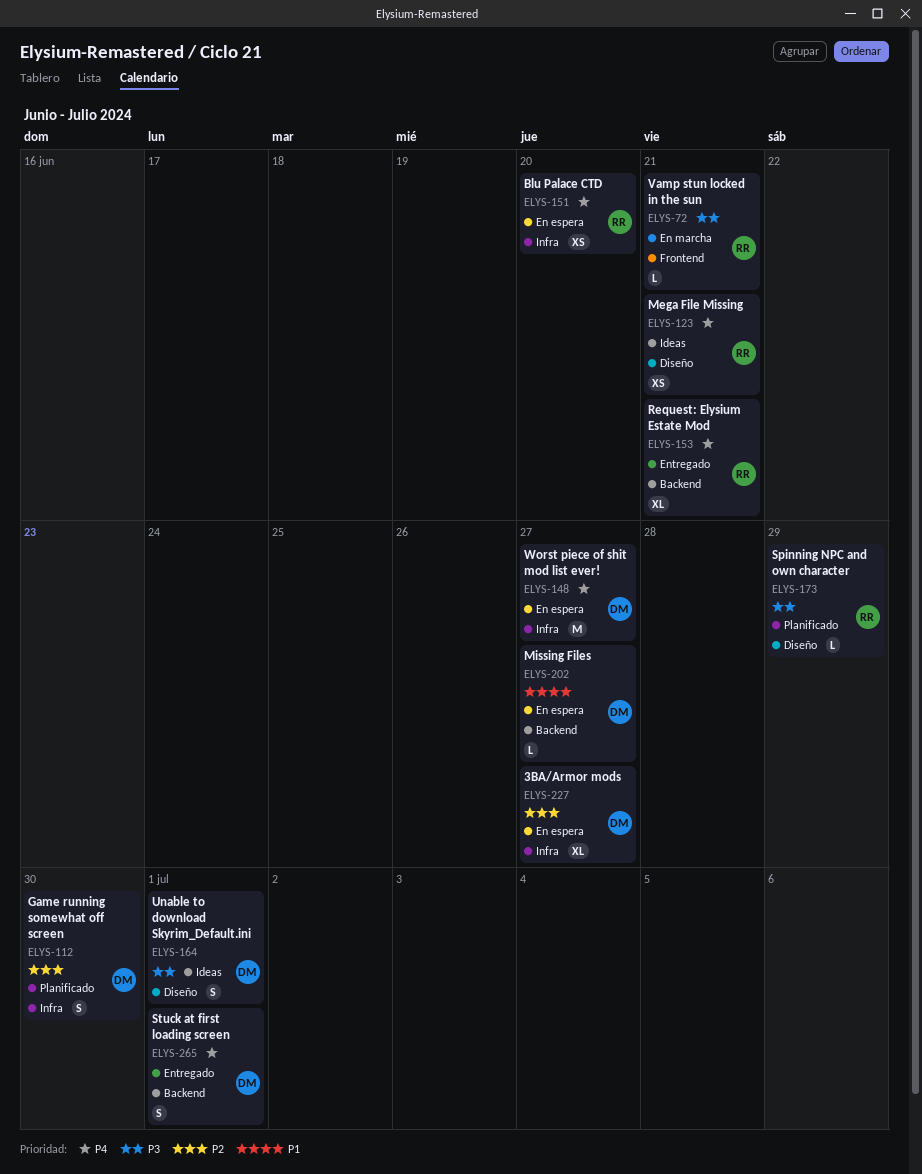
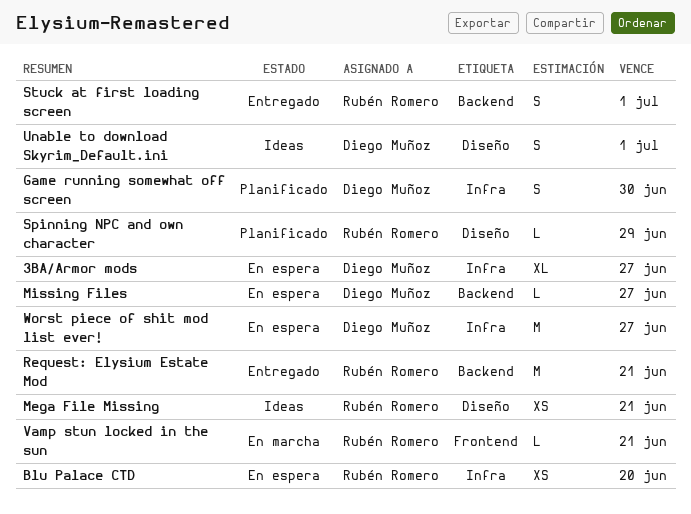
Request: Elysium Estate Mod, estimate: XL -> M
Stuck at first loading screen, owner: Diego Muñoz -> Rubén Romero

